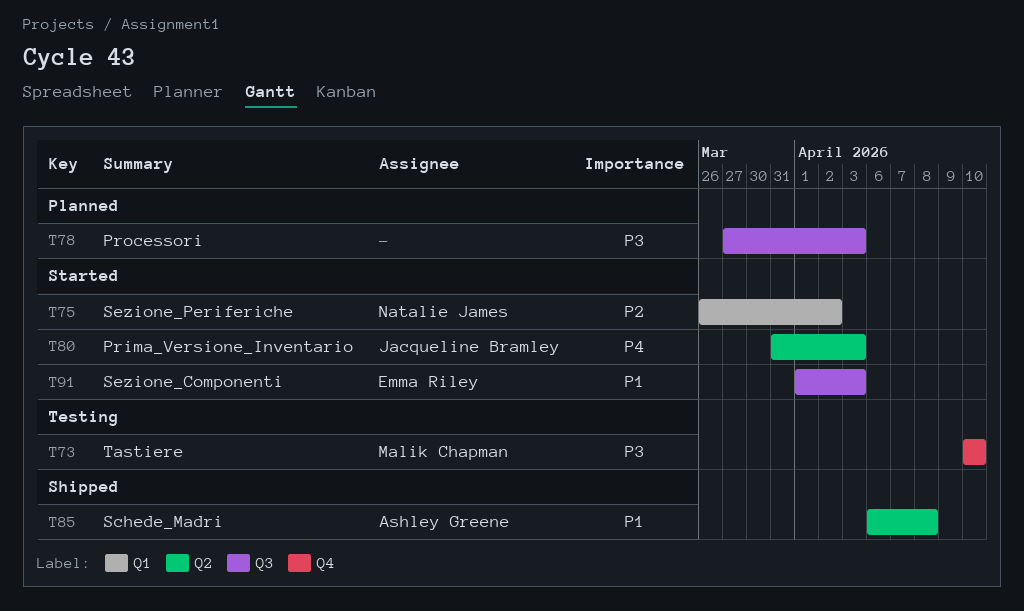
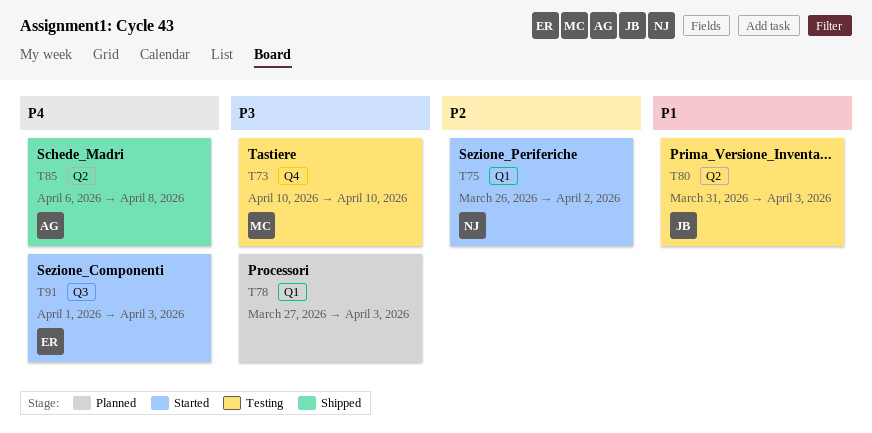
T78, label: Q3 -> Q1
T80, status: Started -> Testing
T80, priority: P4 -> P1
T85, priority: P1 -> P4
T91, priority: P1 -> P4

